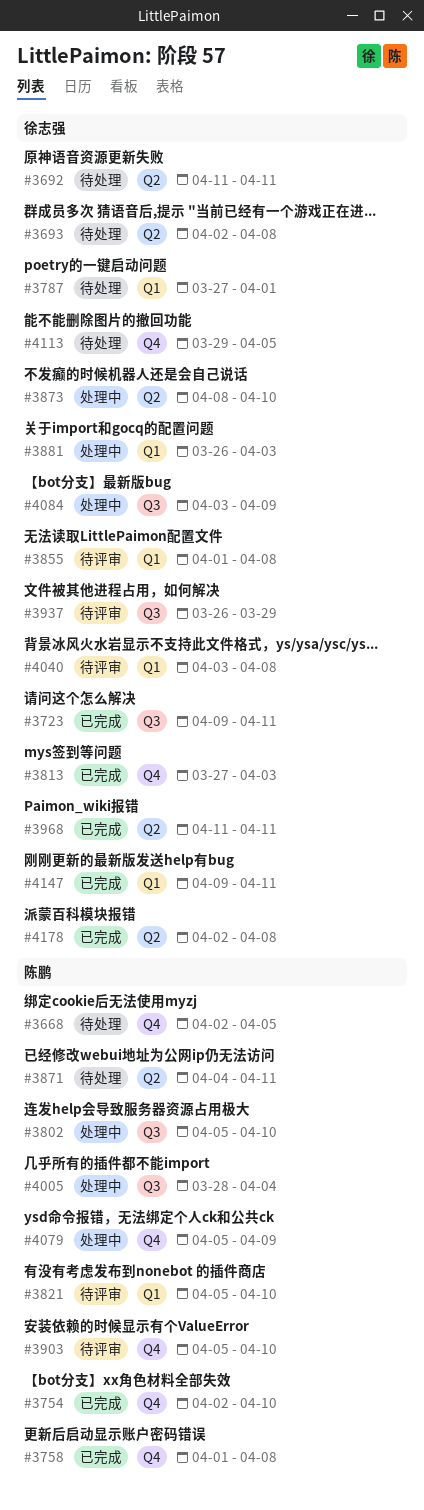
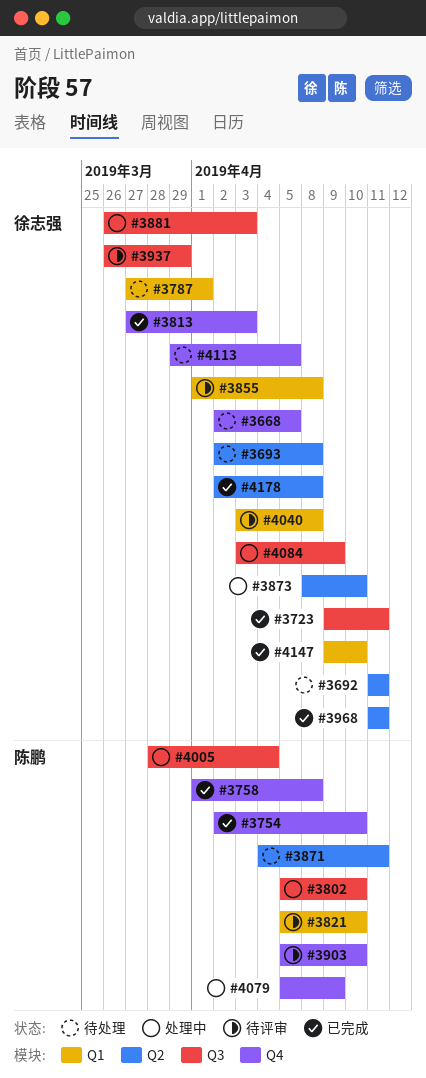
#3668, owner: 陈鹏 -> 徐志强
#3881, label: Q1 -> Q3
#4147, due: Apr 11 -> Apr 10

